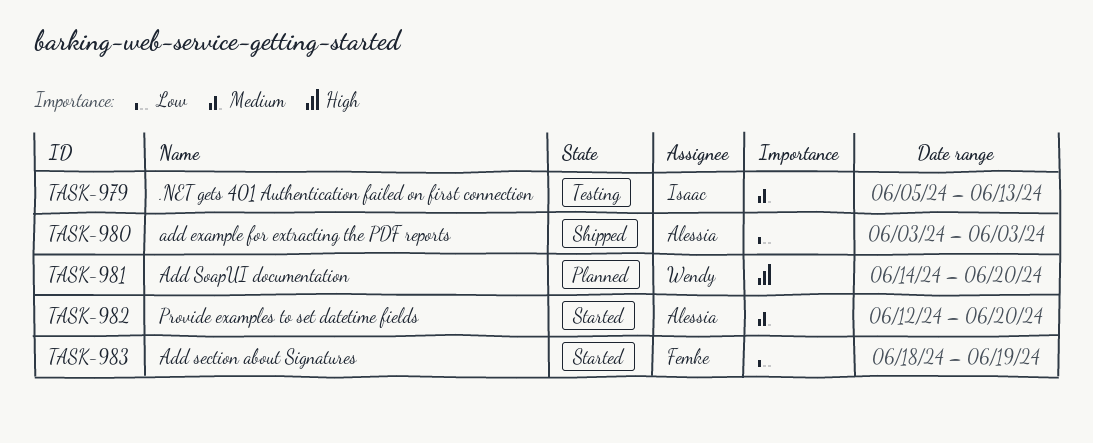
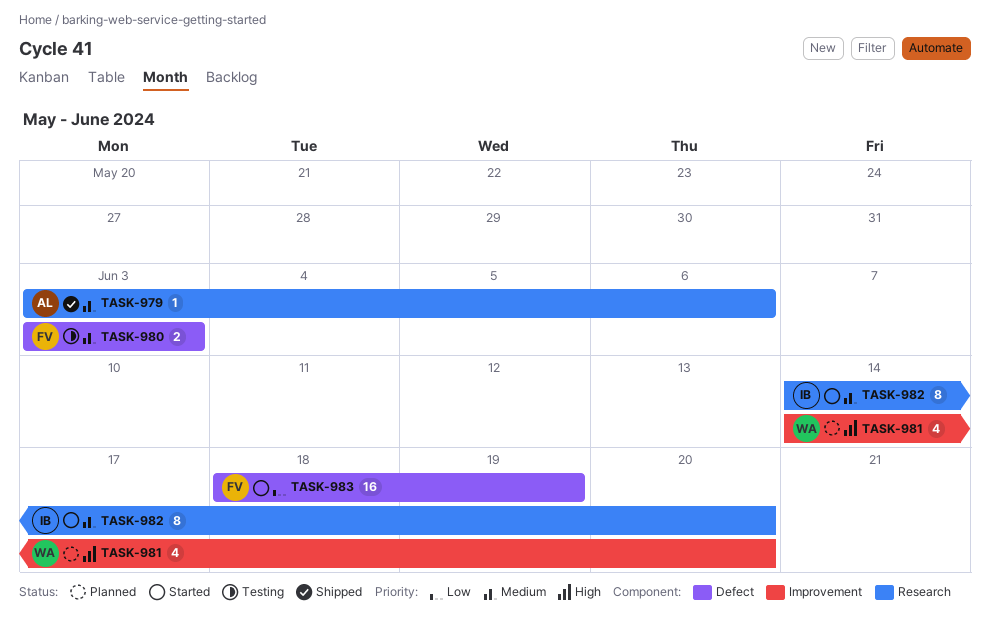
TASK-979, status: Testing -> Shipped
TASK-979, owner: Isaac -> Alessia
TASK-979, start: Jun 5 -> Jun 3
TASK-979, due: Jun 13 -> Jun 6
TASK-980, status: Shipped -> Testing
TASK-980, owner: Alessia -> Femke
TASK-980, priority: Low -> Medium
TASK-982, owner: Alessia -> Isaac
TASK-982, start: Jun 12 -> Jun 14

